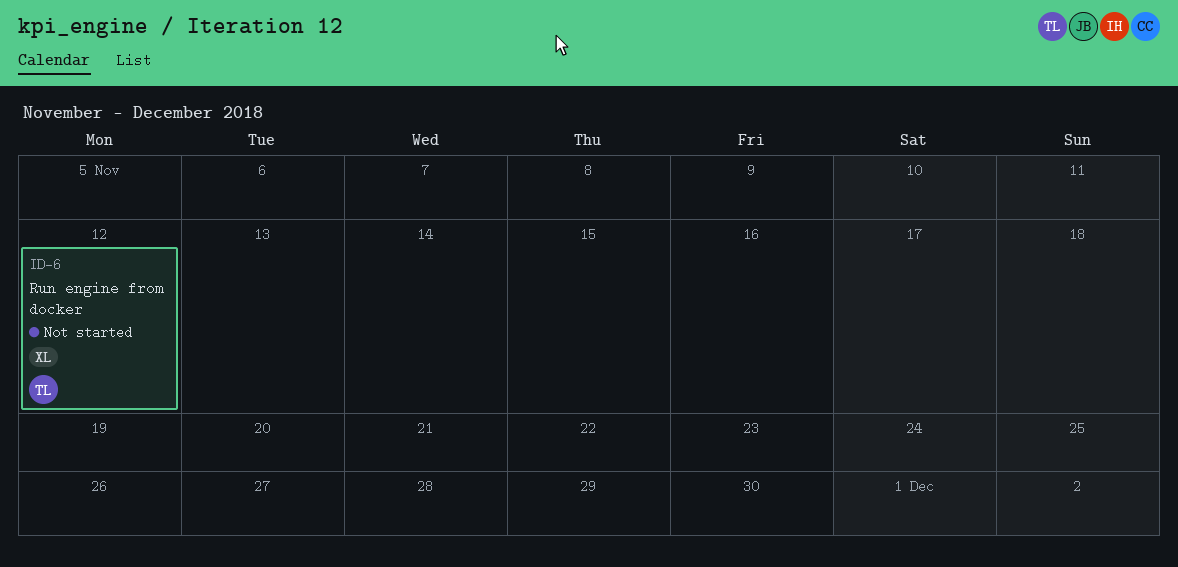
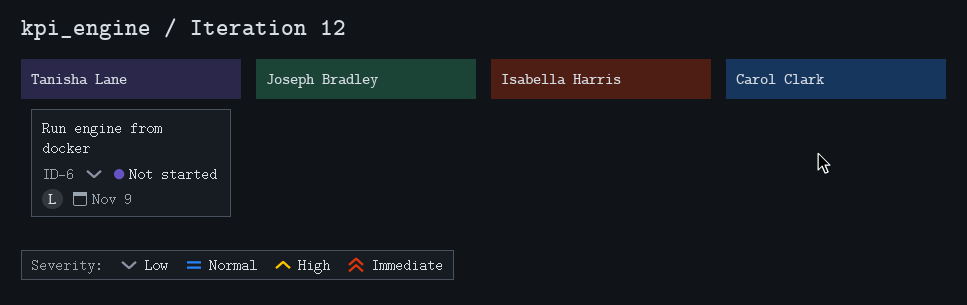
ID-6, estimate: XL -> L
ID-6, due: Nov 12 -> Nov 9

